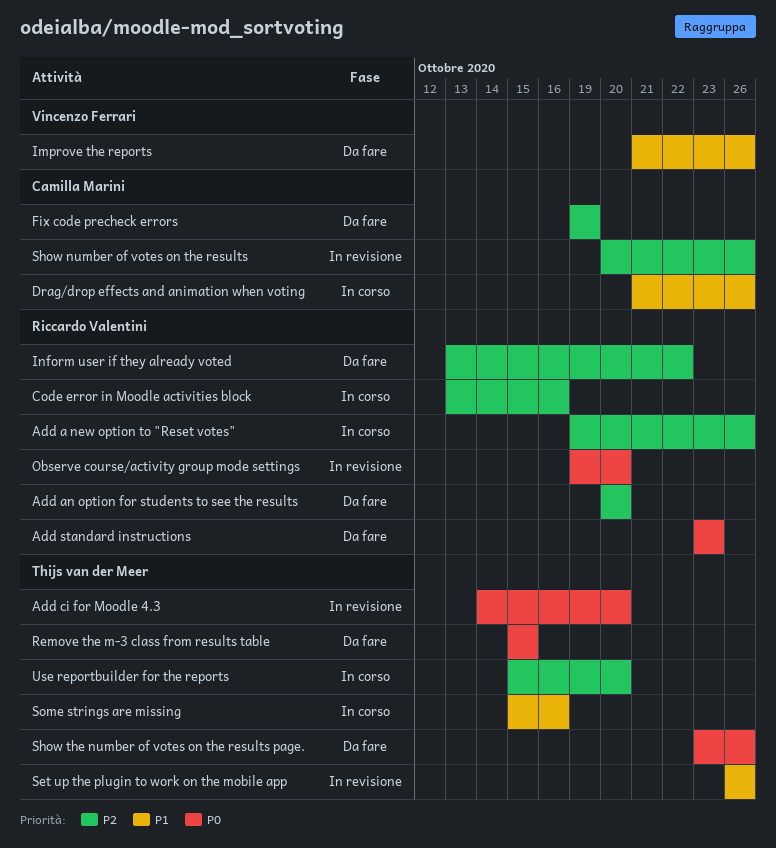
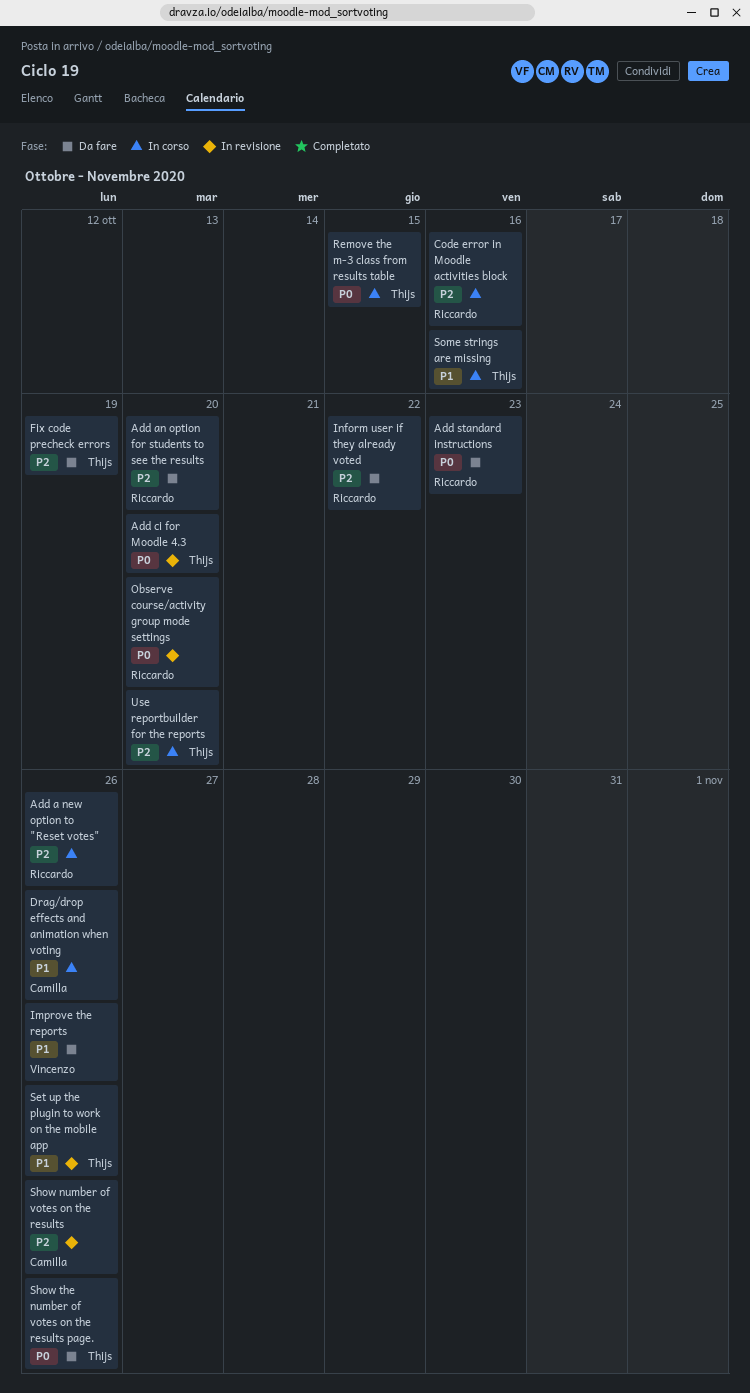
Fix code precheck errors, owner: Camilla Marini -> Thijs van der Meer
Remove the m-3 class from results table, status: Da fare -> In corso

